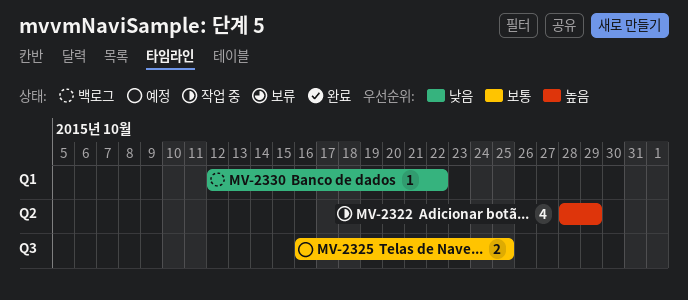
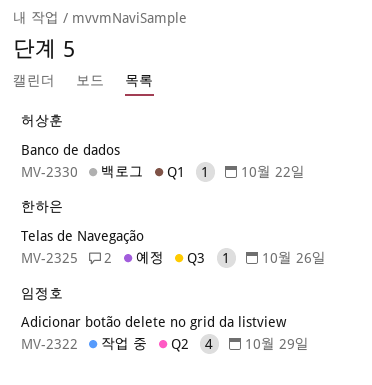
MV-2325, estimate: 2 -> 1
MV-2325, due: Oct 25 -> Oct 26

